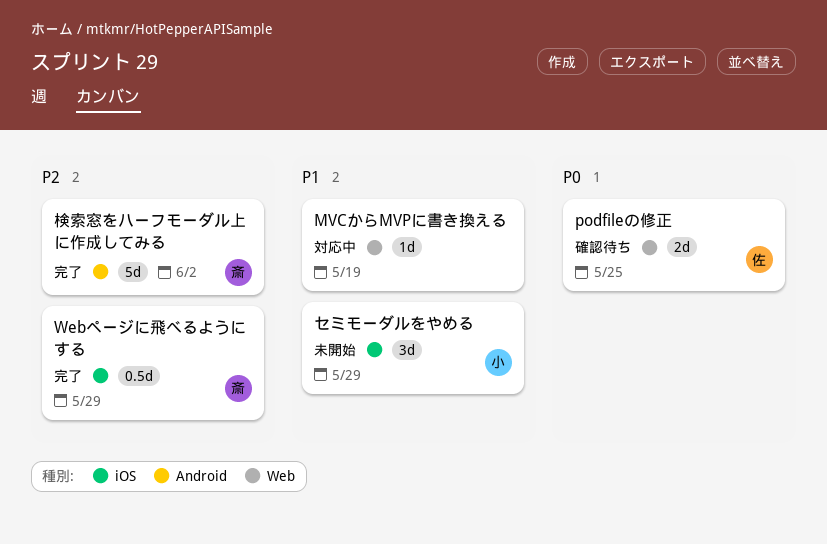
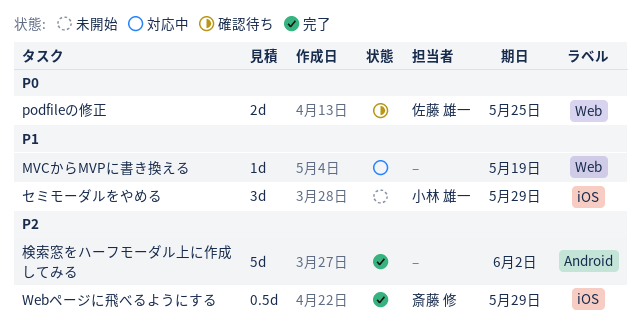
検索窓をハーフモーダル上に作成してみる, owner: 斎藤 修 -> none

